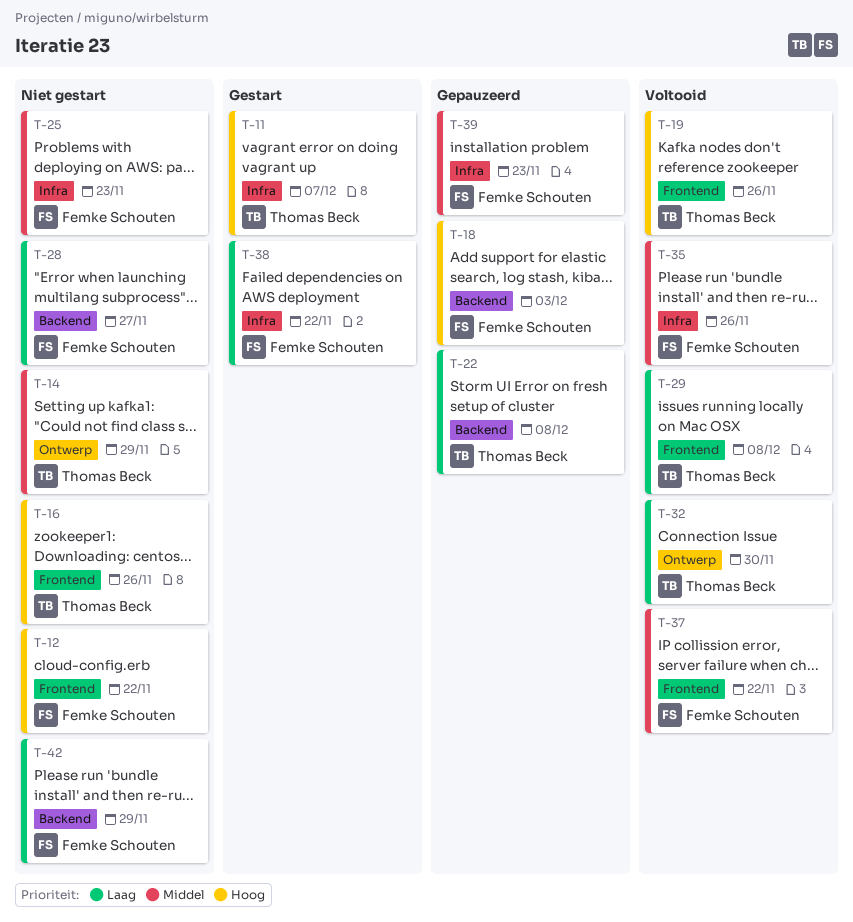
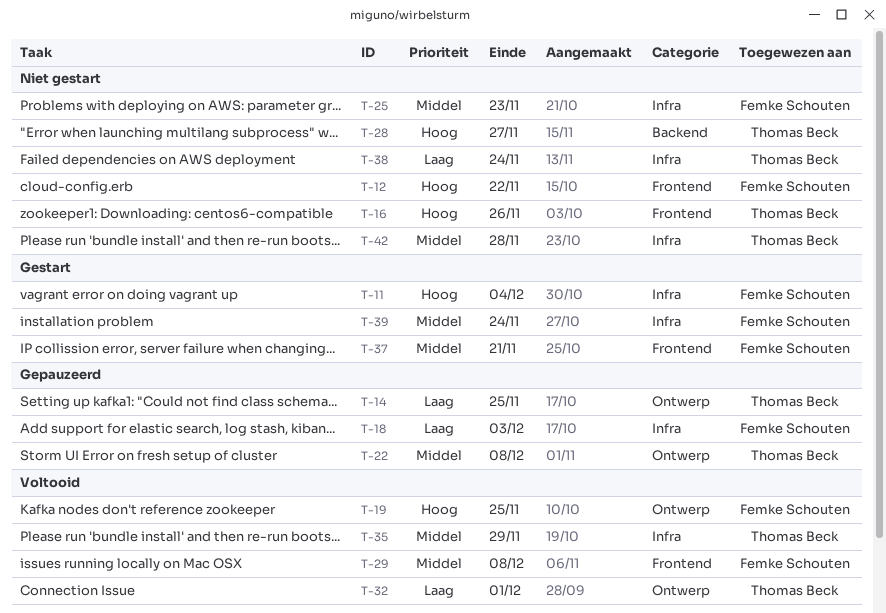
T-11, owner: Thomas Beck -> Femke Schouten
T-11, due: Dec 7 -> Dec 4
T-14, status: Niet gestart -> Gepauzeerd
T-14, priority: Middel -> Laag
T-14, due: Nov 29 -> Nov 25
T-18, priority: Hoog -> Laag
T-18, label: Backend -> Infra
T-19, owner: Thomas Beck -> Femke Schouten
T-19, label: Frontend -> Ontwerp
T-19, due: Nov 26 -> Nov 25
T-22, priority: Laag -> Middel
T-22, label: Backend -> Ontwerp
T-28, owner: Femke Schouten -> Thomas Beck
T-28, priority: Laag -> Hoog
T-29, owner: Thomas Beck -> Femke Schouten
T-29, priority: Laag -> Middel
T-32, due: Nov 30 -> Dec 1
T-35, owner: Femke Schouten -> Thomas Beck
T-35, due: Nov 26 -> Nov 29
T-37, status: Voltooid -> Gestart
T-37, due: Nov 22 -> Nov 21
T-38, status: Gestart -> Niet gestart
T-38, owner: Femke Schouten -> Thomas Beck
T-38, due: Nov 22 -> Nov 24
T-39, status: Gepauzeerd -> Gestart
T-39, due: Nov 23 -> Nov 24
T-42, owner: Femke Schouten -> Thomas Beck
T-42, priority: Laag -> Middel
T-42, label: Backend -> Infra
T-42, due: Nov 29 -> Nov 28

